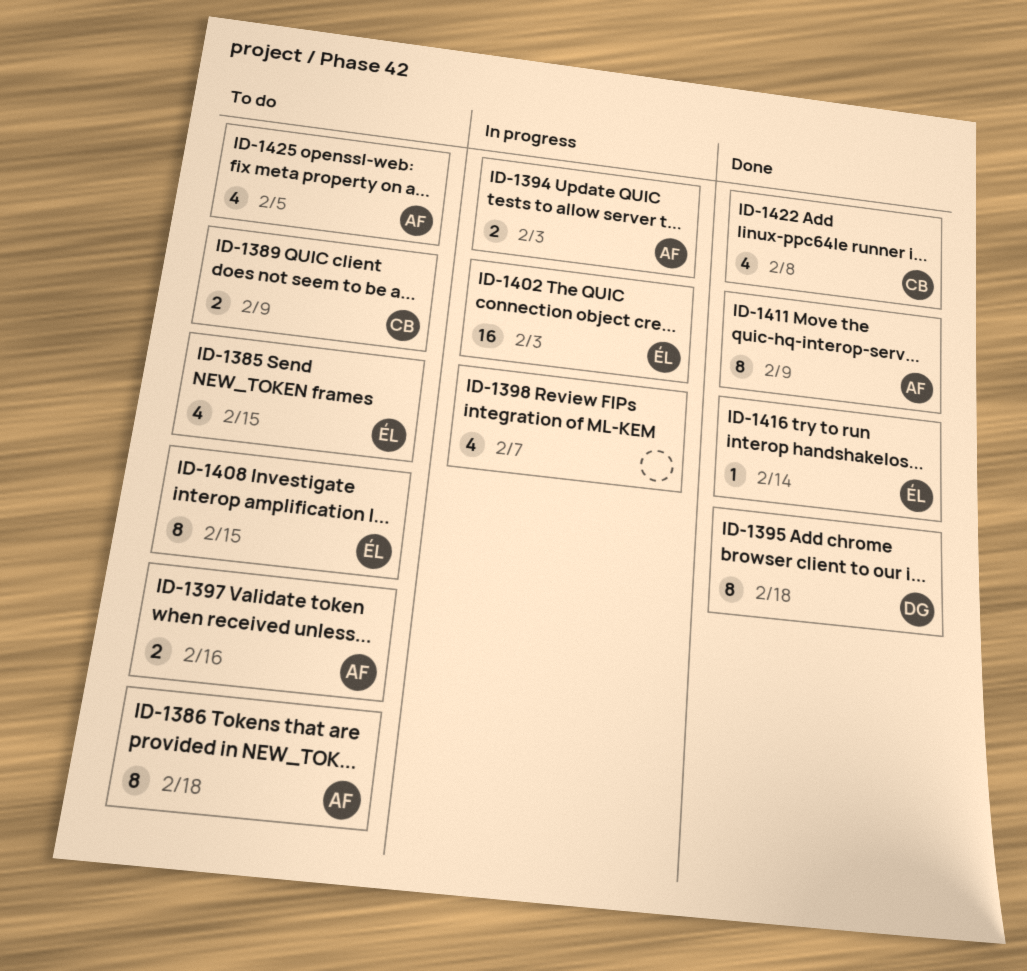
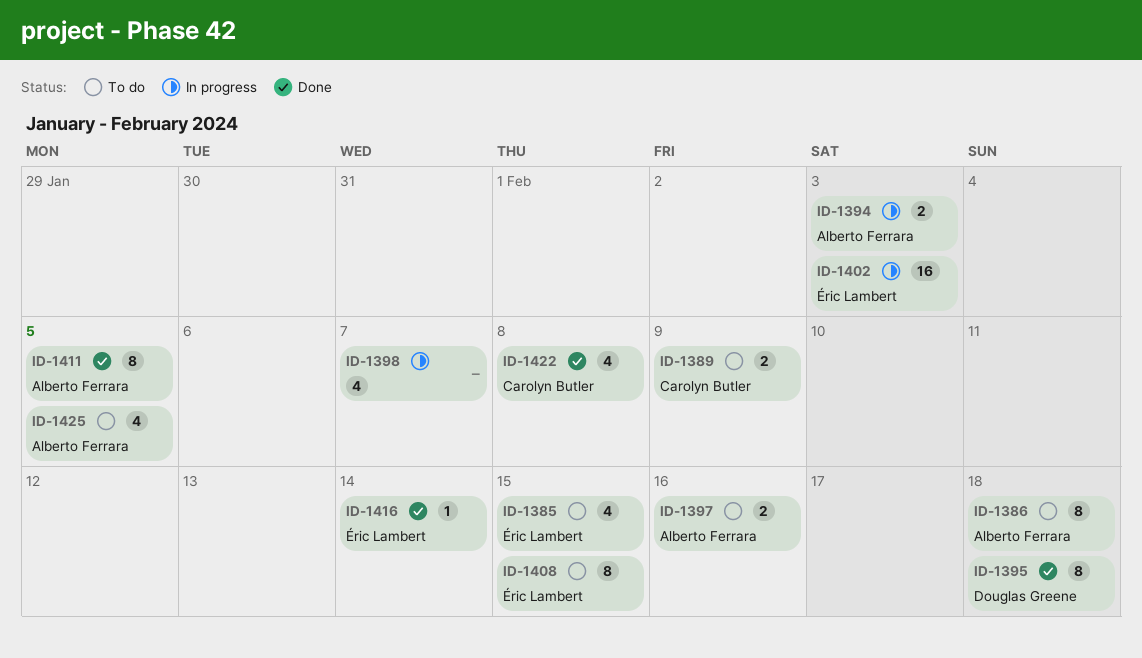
ID-1411, due: Feb 9 -> Feb 5

